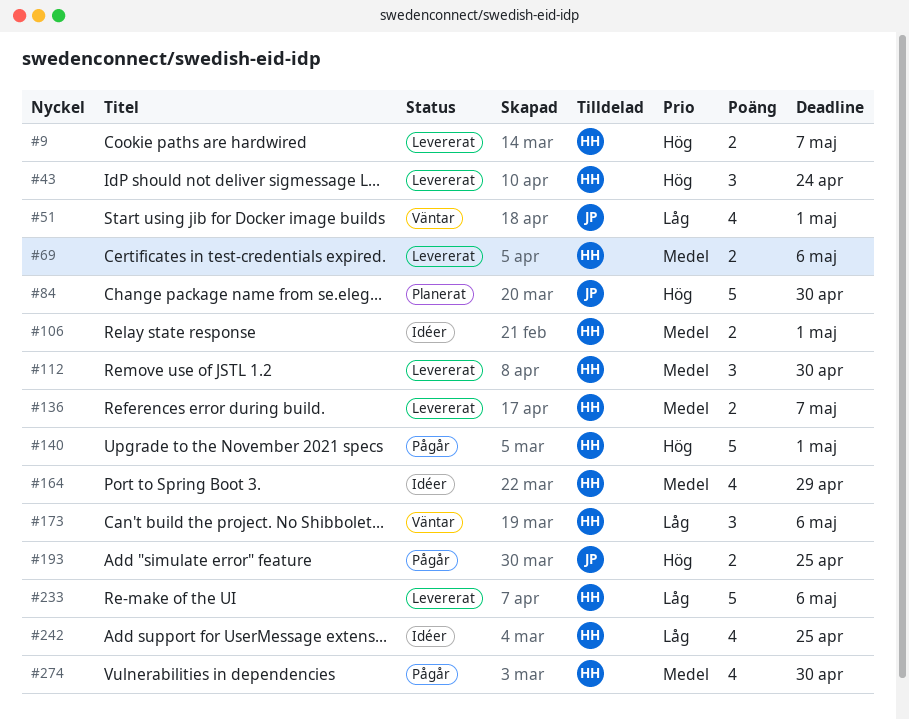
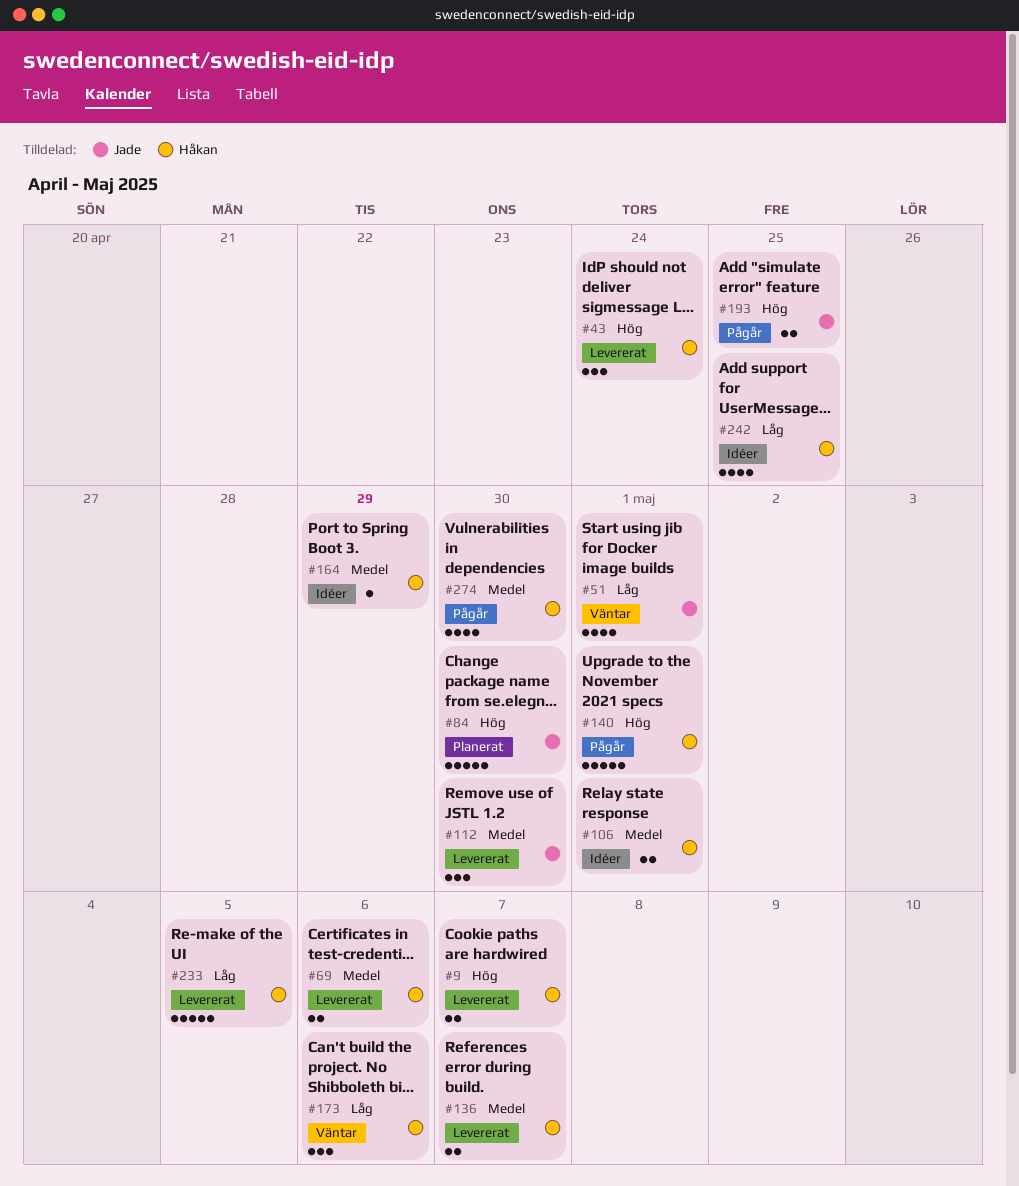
#112, owner: Håkan -> Jade
#164, estimate: 4 -> 1
#233, due: May 6 -> May 5

